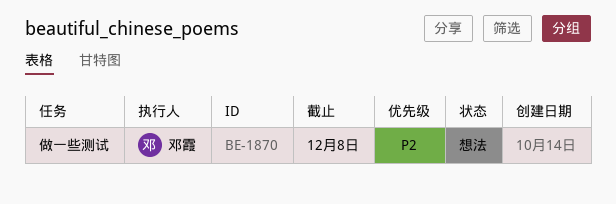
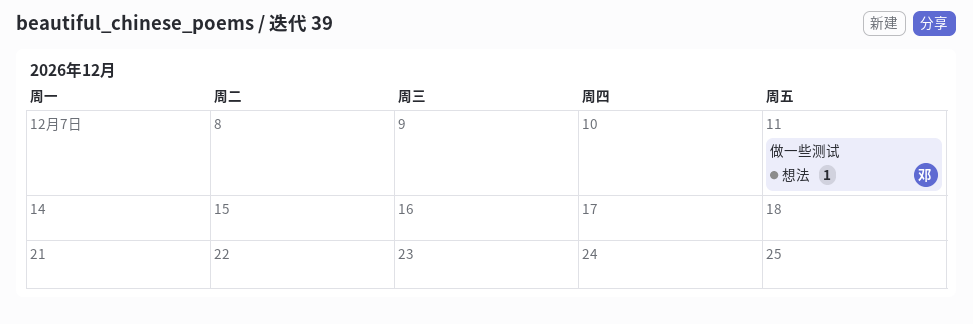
做一些测试, due: Dec 8 -> Dec 11

